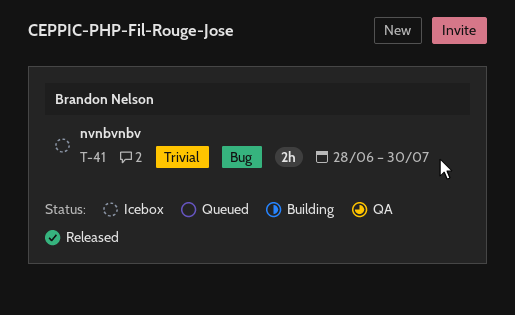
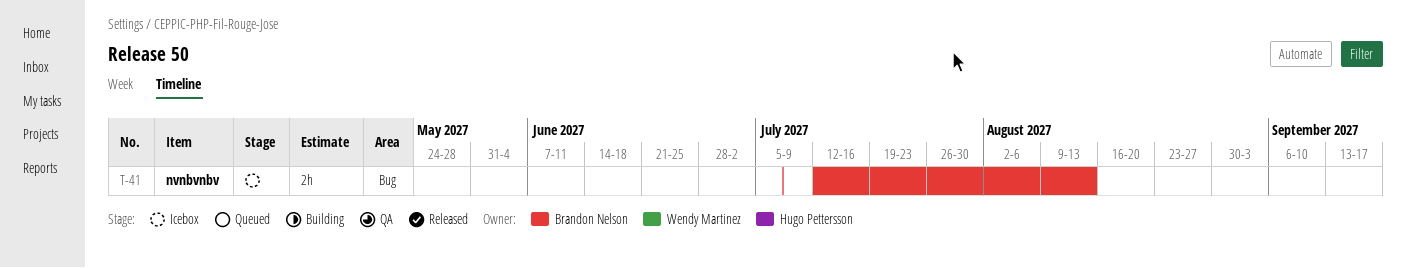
T-41, start: Jun 28 -> Jul 12
T-41, due: Jul 30 -> Aug 13

